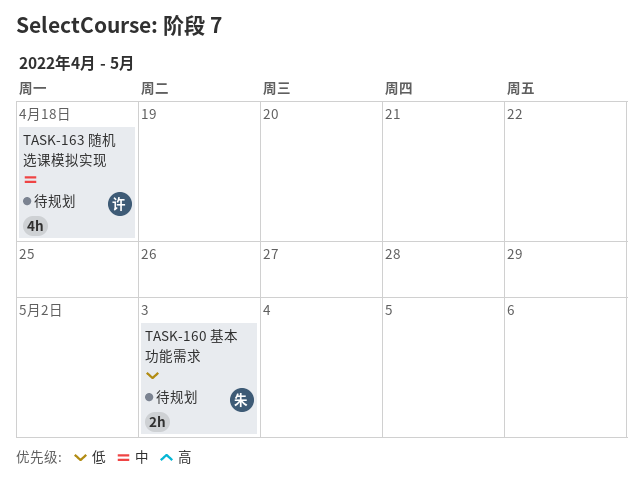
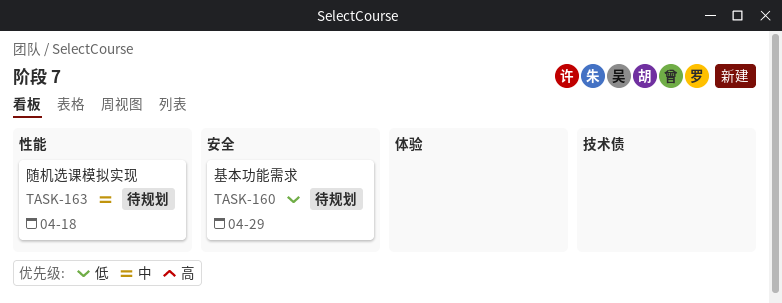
TASK-160, due: May 3 -> Apr 29

